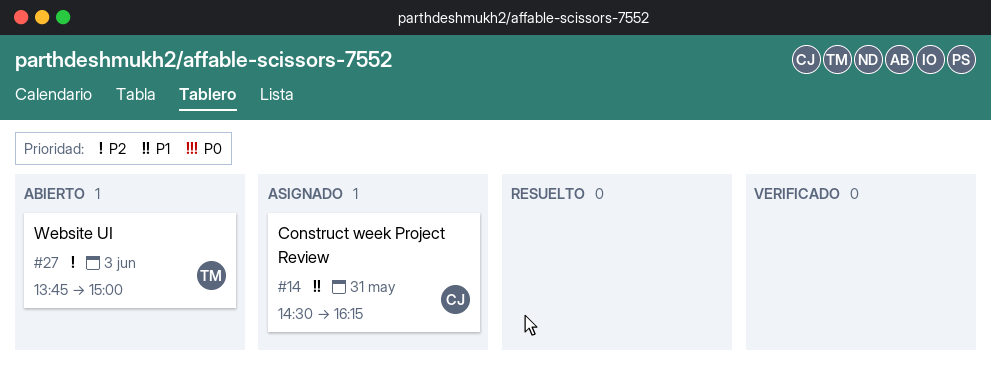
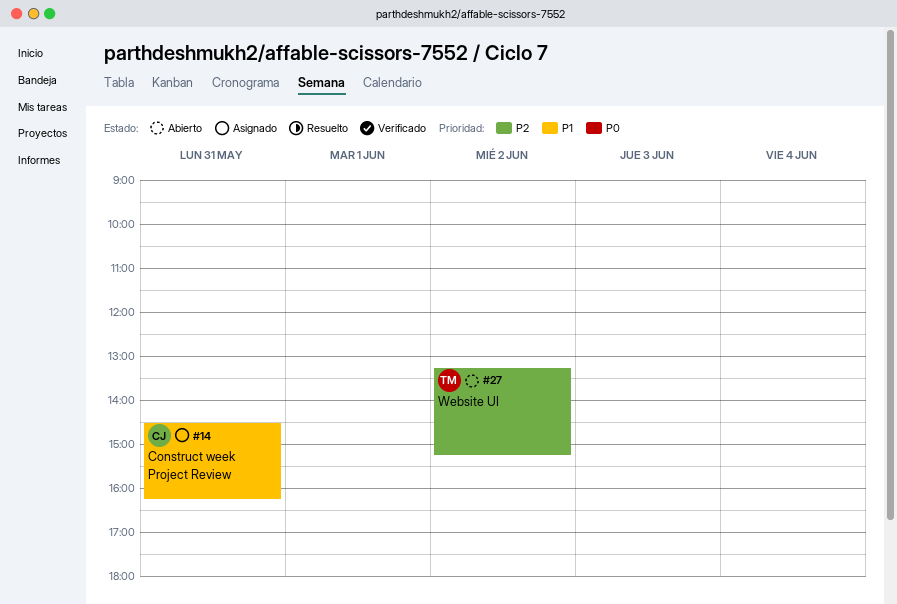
#27, day: Jun 3 -> Jun 2
#27, begins: 13:45 -> 13:15
#27, ends: 15:00 -> 15:15

